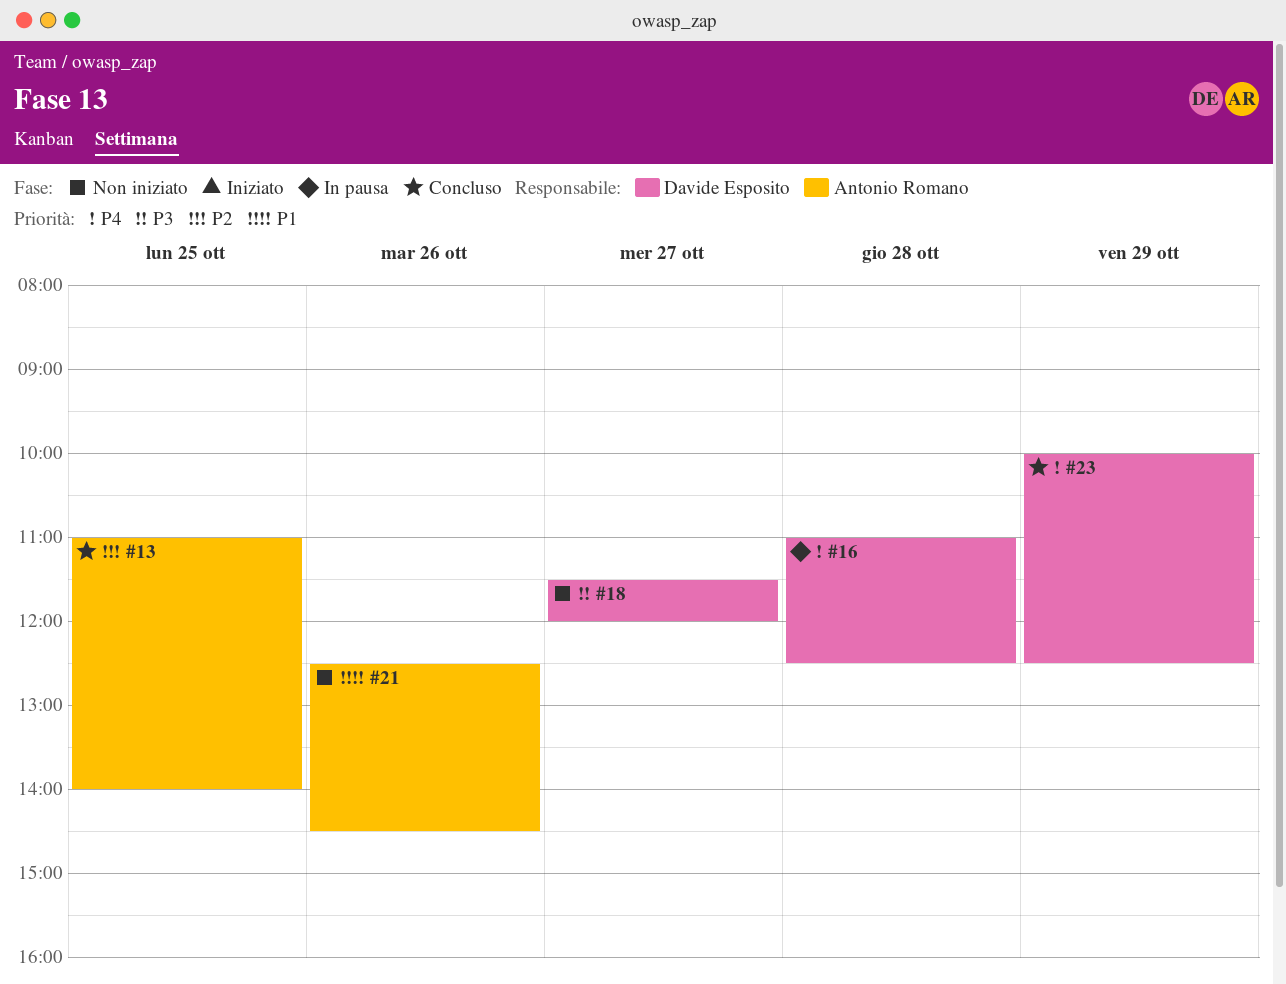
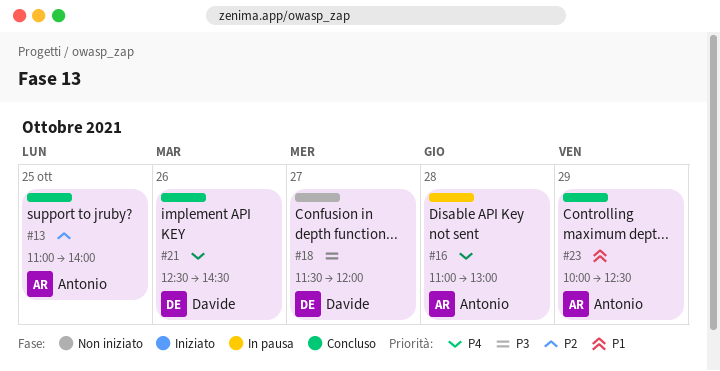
#16, owner: Davide Esposito -> Antonio Romano
#16, ends: 12:30 -> 13:00
#21, status: Non iniziato -> Concluso
#21, owner: Antonio Romano -> Davide Esposito
#21, priority: P1 -> P4
#23, owner: Davide Esposito -> Antonio Romano
#23, priority: P4 -> P1

